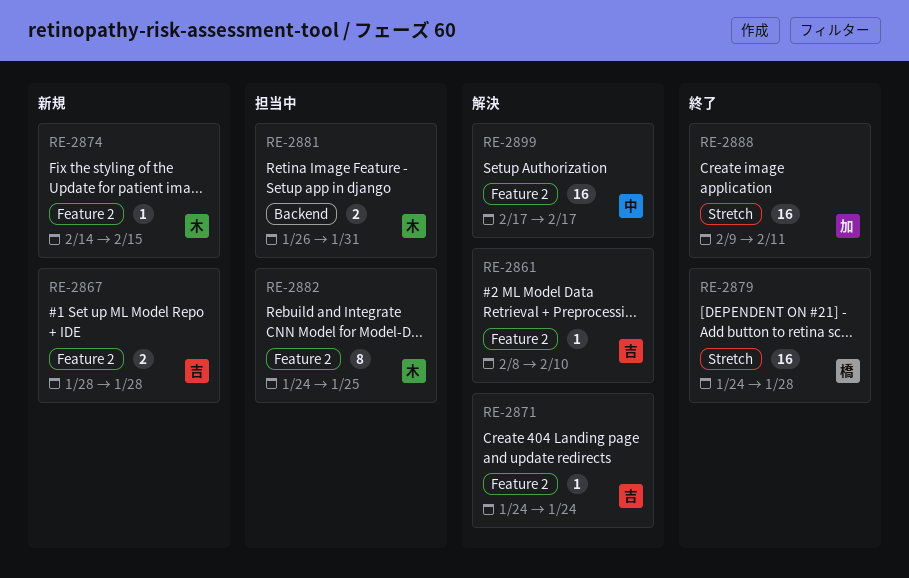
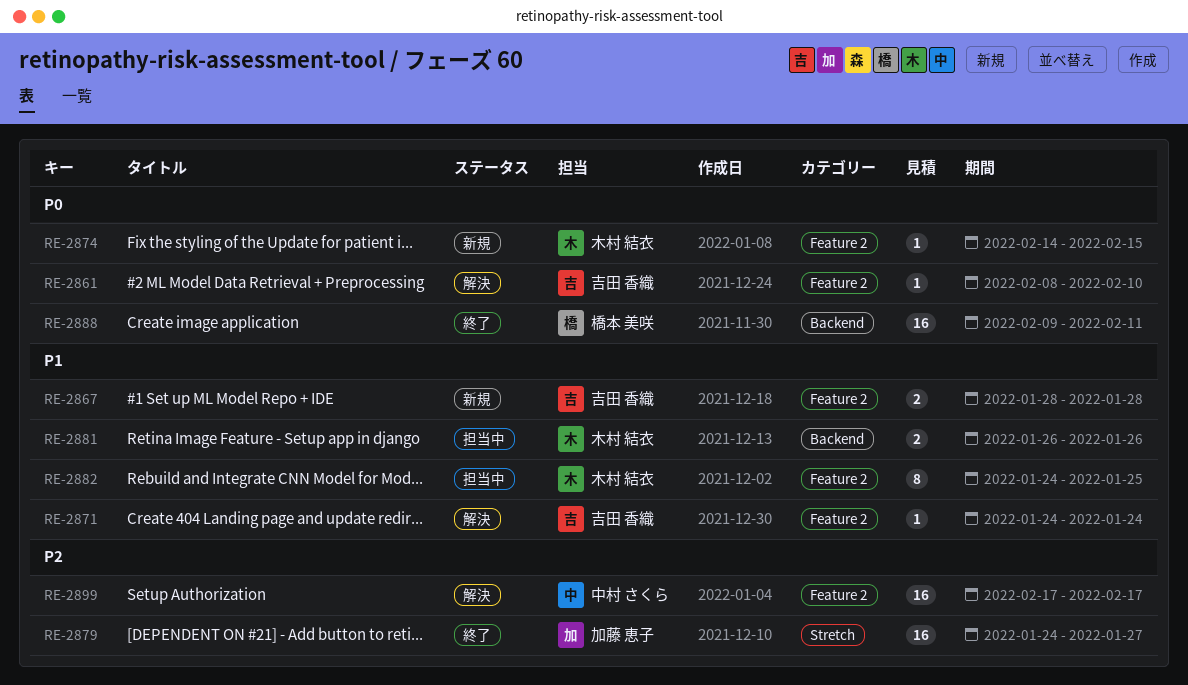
RE-2879, owner: 橋本 美咲 -> 加藤 恵子
RE-2879, due: Jan 28 -> Jan 27
RE-2881, due: Jan 31 -> Jan 26
RE-2888, owner: 加藤 恵子 -> 橋本 美咲
RE-2888, label: Stretch -> Backend

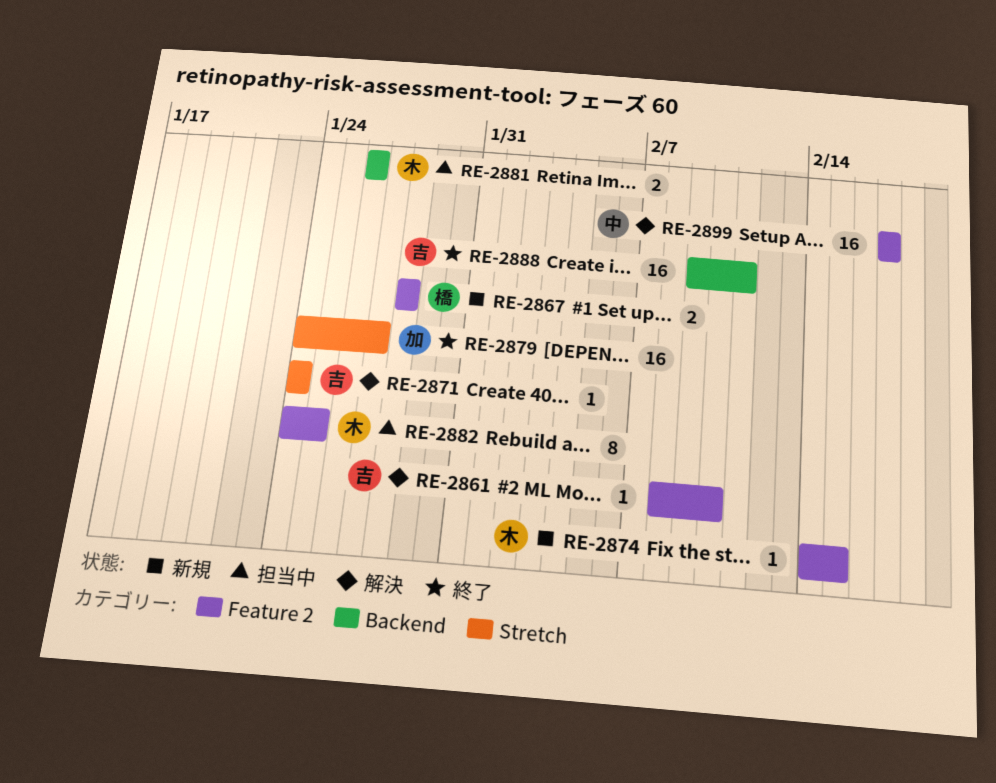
RE-2867, owner: 吉田 香織 -> 橋本 美咲
RE-2871, label: Feature 2 -> Stretch
RE-2888, owner: 橋本 美咲 -> 吉田 香織

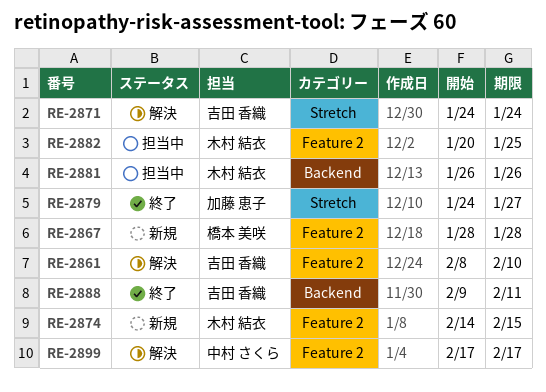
RE-2882, start: Jan 24 -> Jan 20

